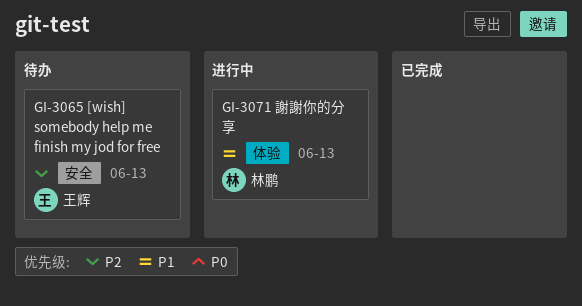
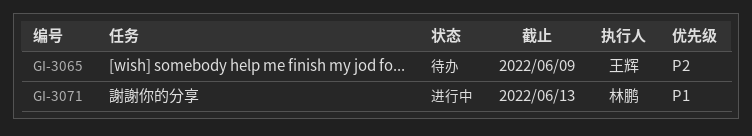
GI-3065, due: Jun 13 -> Jun 9

